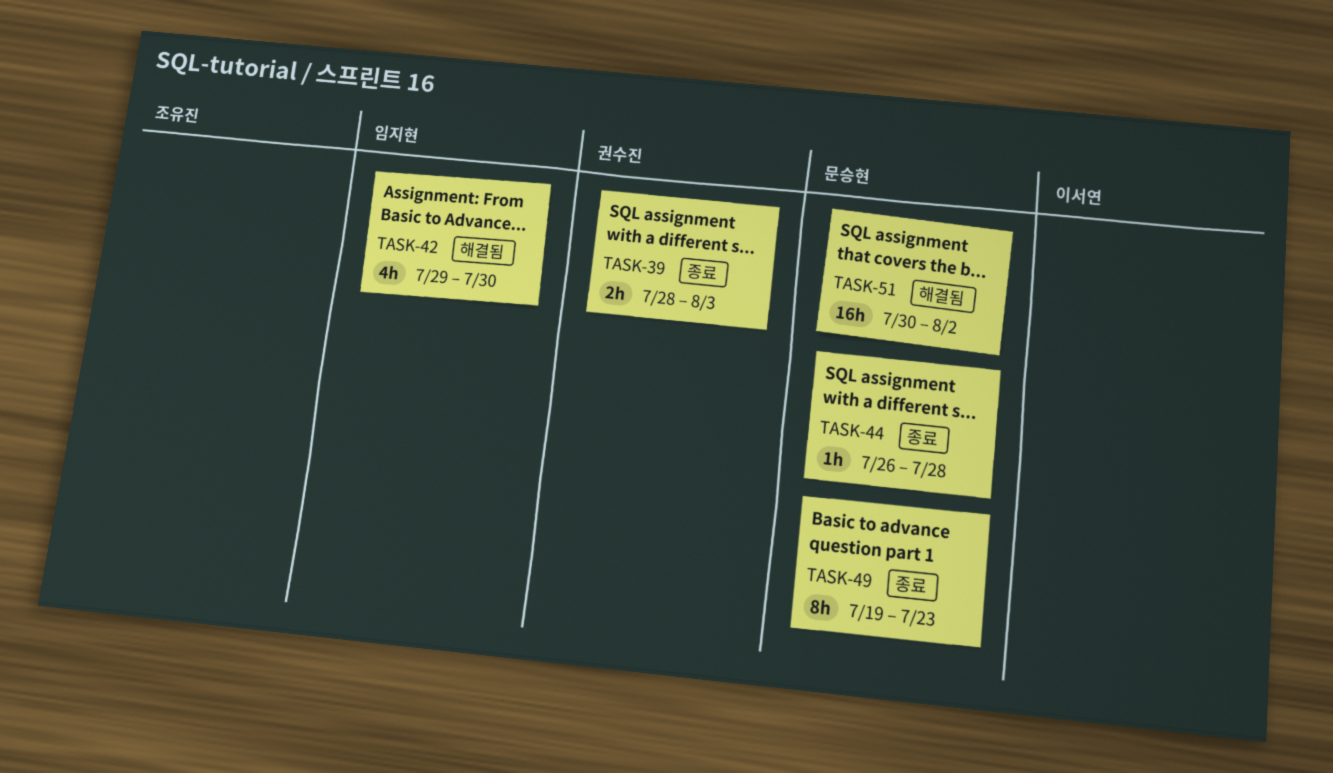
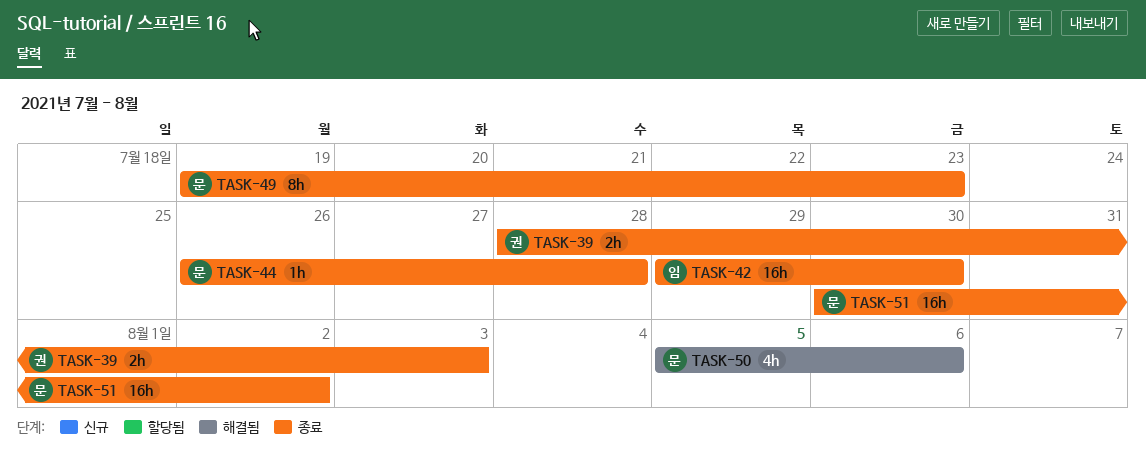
TASK-42, status: 해결됨 -> 종료
TASK-42, estimate: 4h -> 16h
TASK-50: none -> present
TASK-51, status: 해결됨 -> 종료

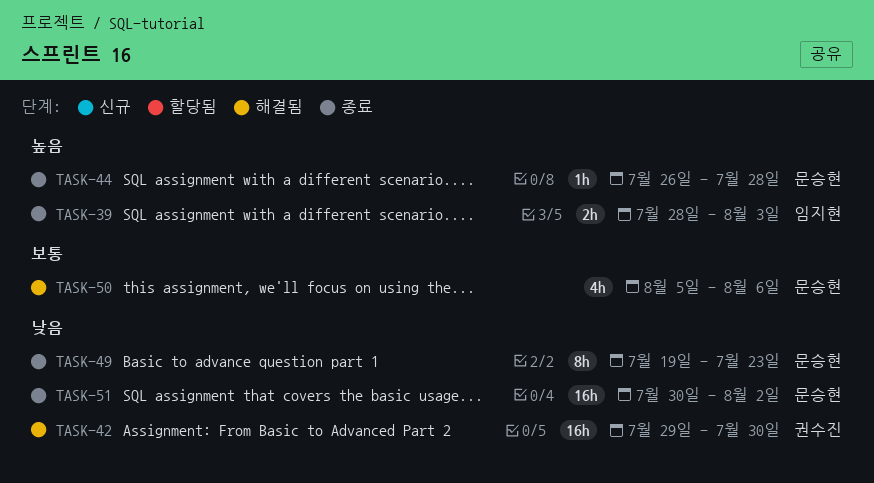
TASK-39, owner: 권수진 -> 임지현
TASK-42, status: 종료 -> 해결됨
TASK-42, owner: 임지현 -> 권수진

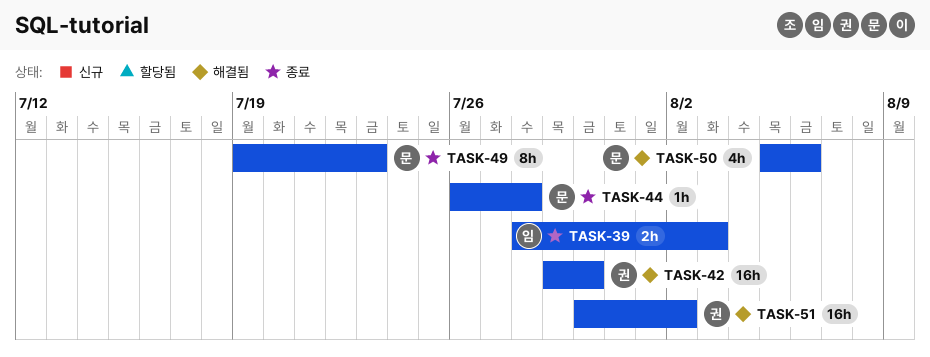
TASK-51, status: 종료 -> 해결됨
TASK-51, owner: 문승현 -> 권수진

